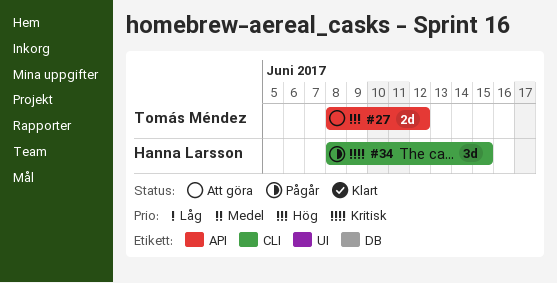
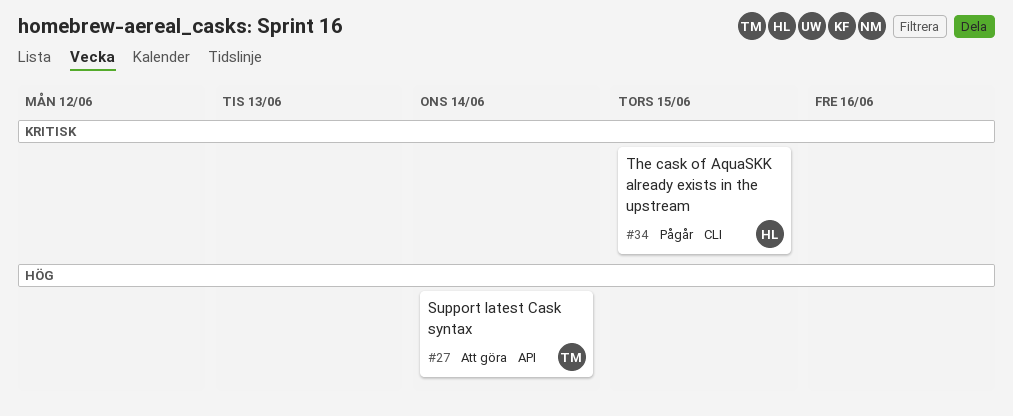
#27, due: Jun 12 -> Jun 14

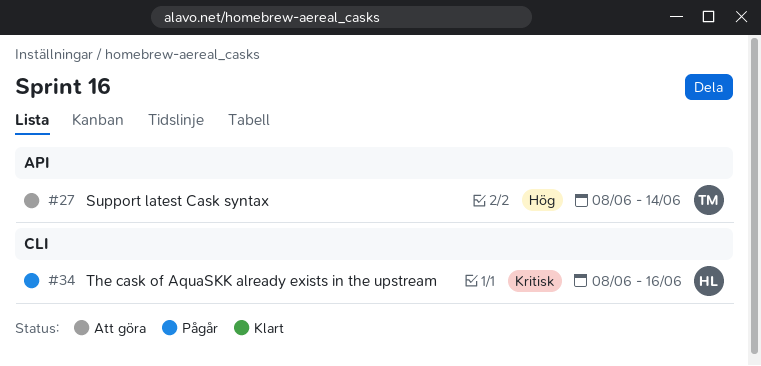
#34, due: Jun 15 -> Jun 16

